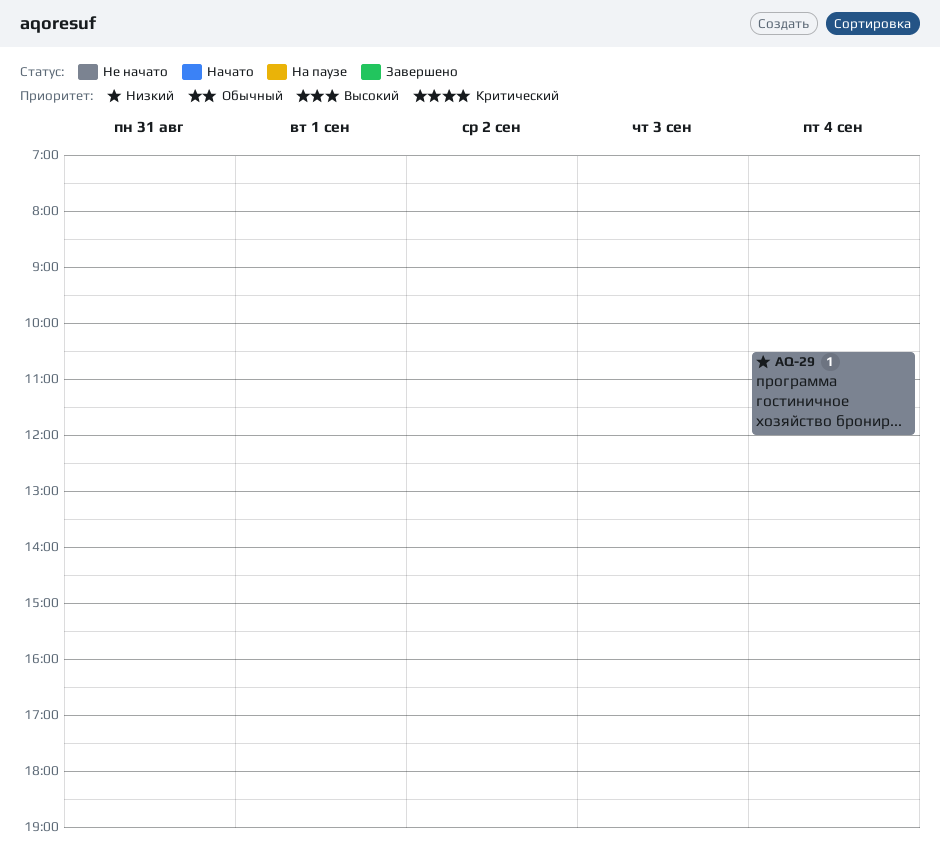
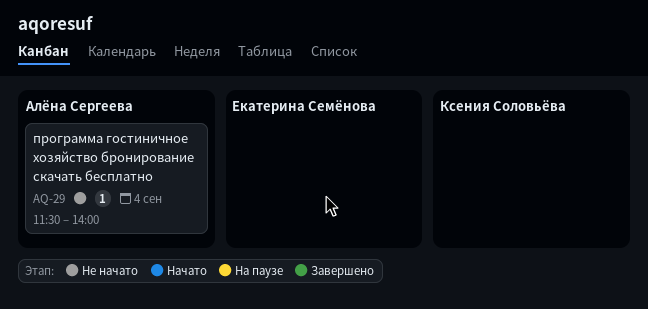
AQ-29, begins: 10:30 -> 11:30
AQ-29, ends: 12:00 -> 14:00

